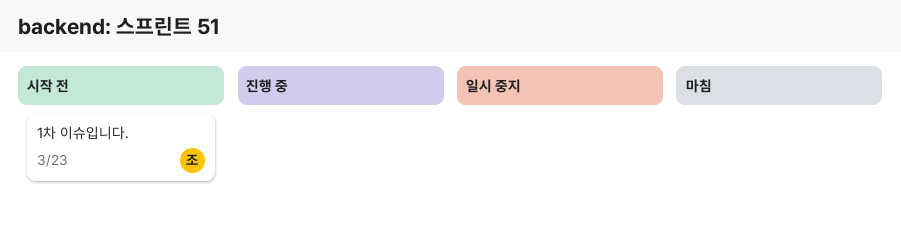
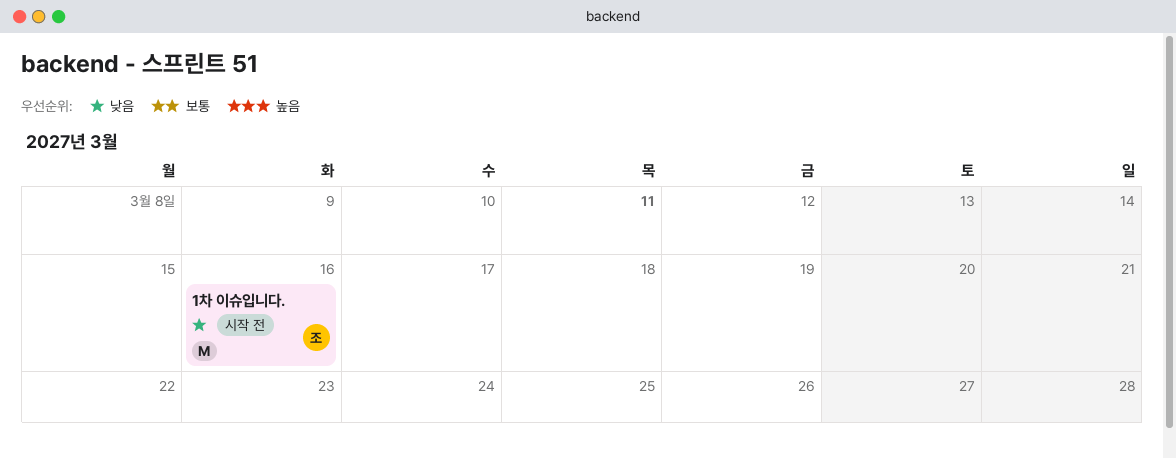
1차 이슈입니다., due: Mar 23 -> Mar 16

